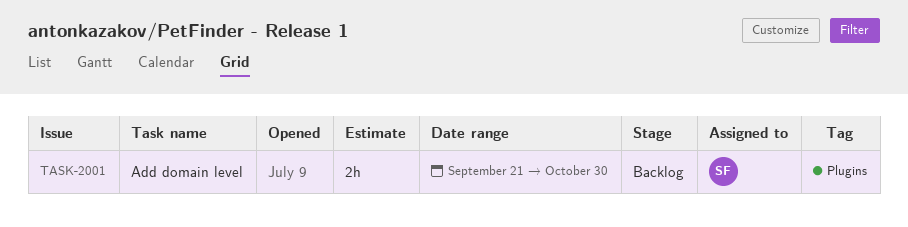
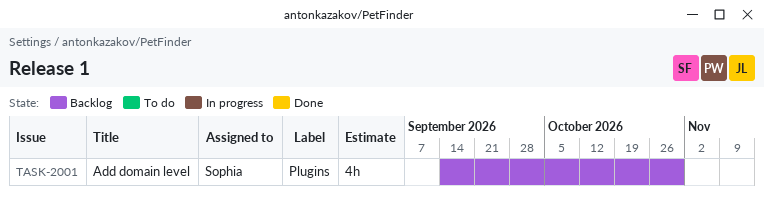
TASK-2001, estimate: 2h -> 4h
TASK-2001, start: Sep 21 -> Sep 14

